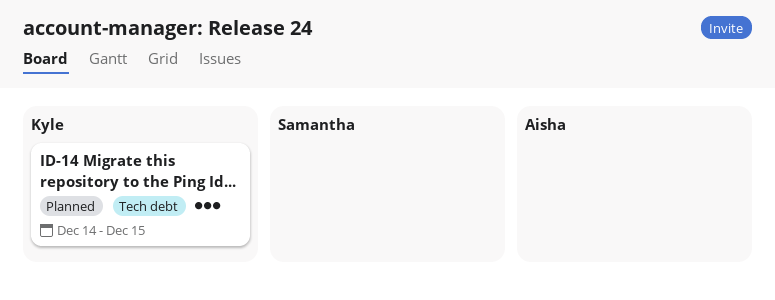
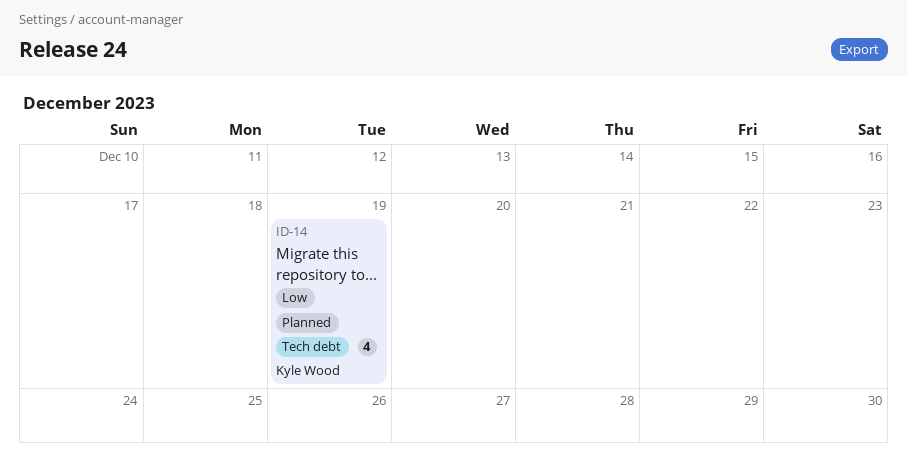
ID-14, estimate: 3 -> 4
ID-14, due: Dec 15 -> Dec 19

